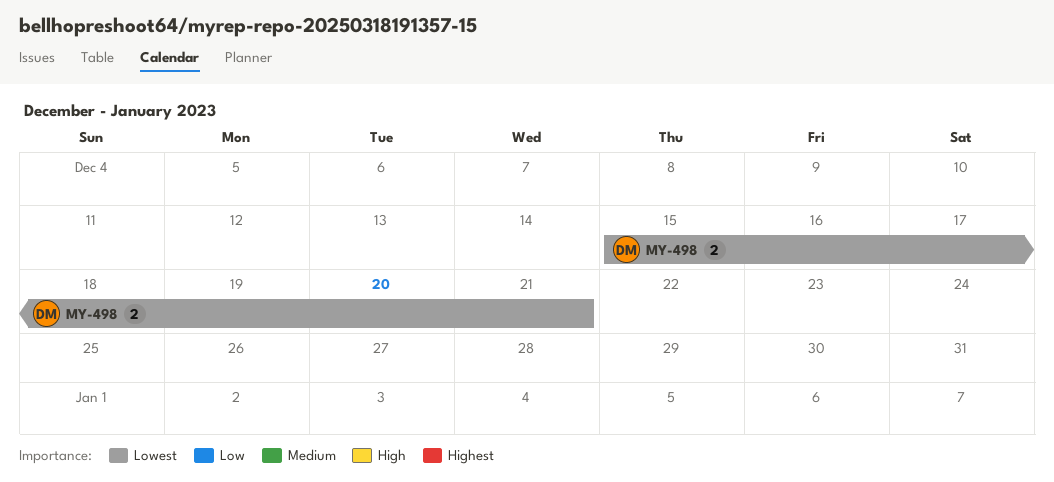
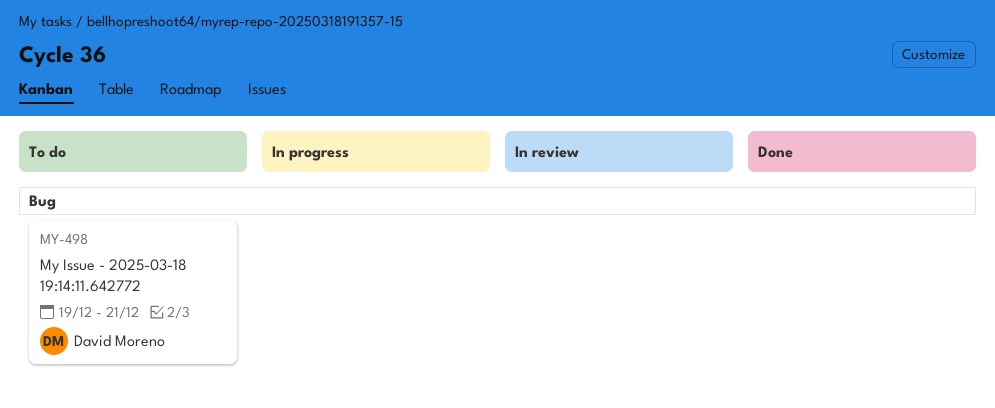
MY-498, start: Dec 15 -> Dec 19

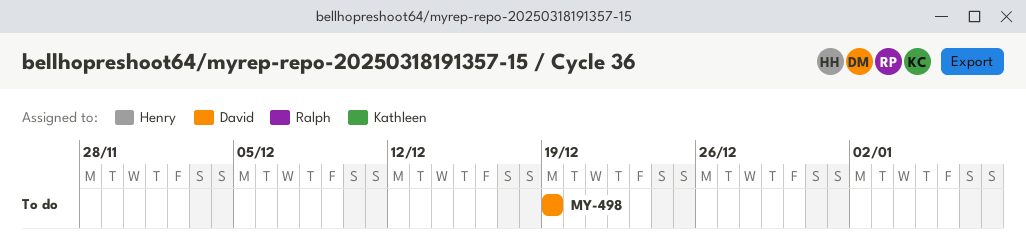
MY-498, due: Dec 21 -> Dec 19

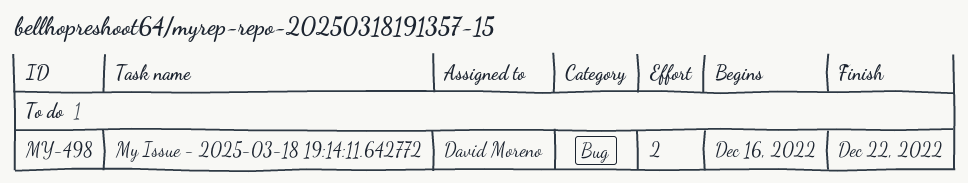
MY-498, start: Dec 19 -> Dec 16
MY-498, due: Dec 19 -> Dec 22

